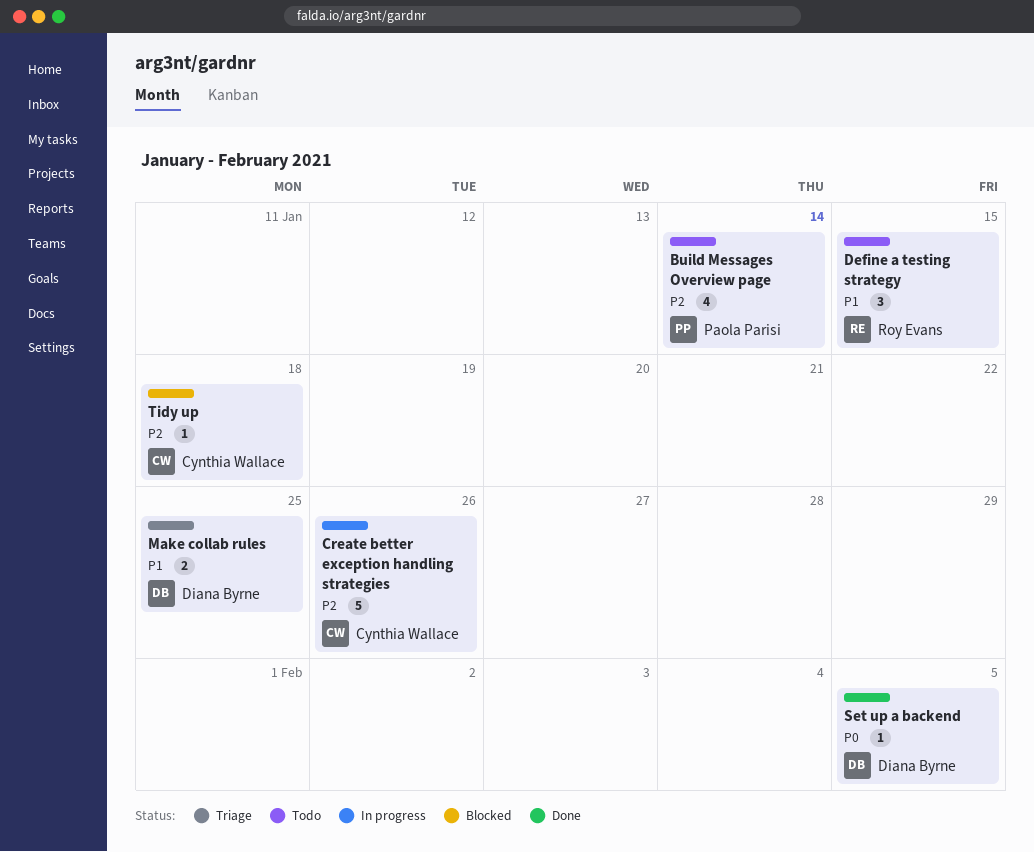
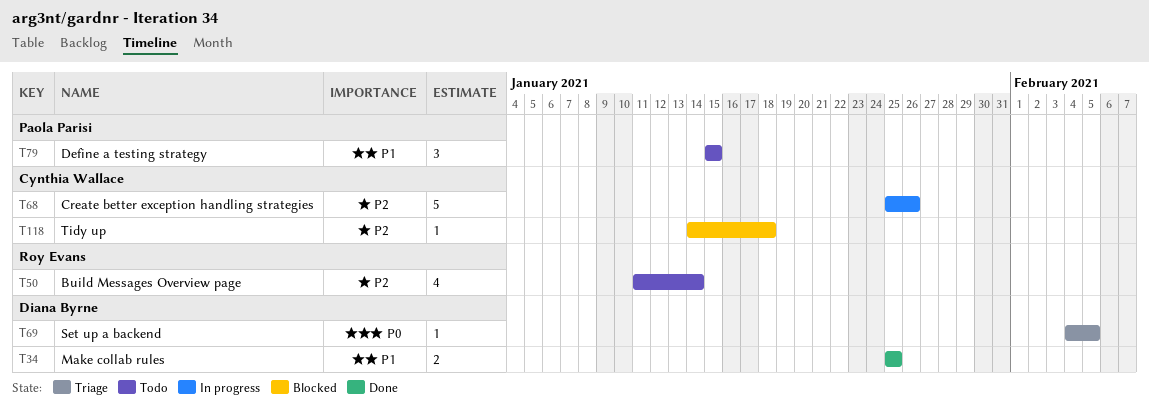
Build Messages Overview page, owner: Paola Parisi -> Roy Evans
Define a testing strategy, owner: Roy Evans -> Paola Parisi
Make collab rules, status: Triage -> Done
Set up a backend, status: Done -> Triage

